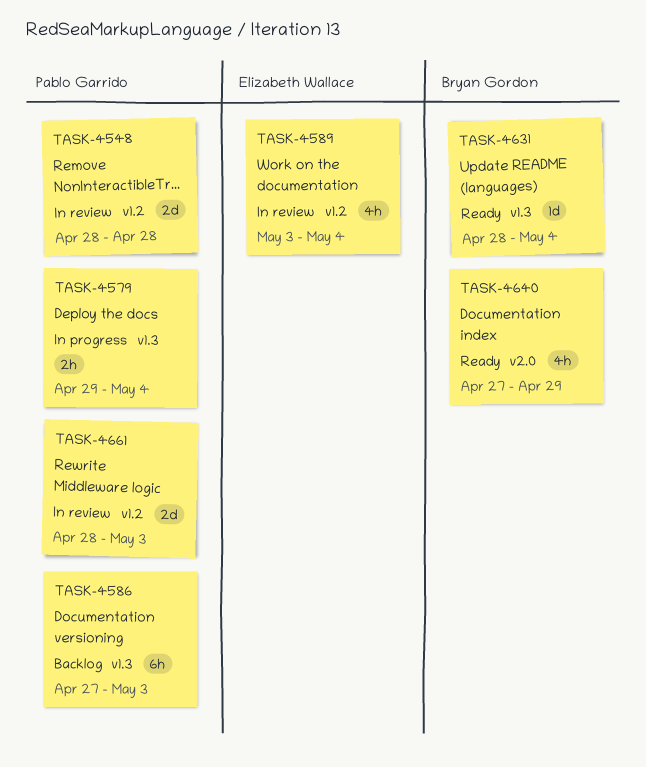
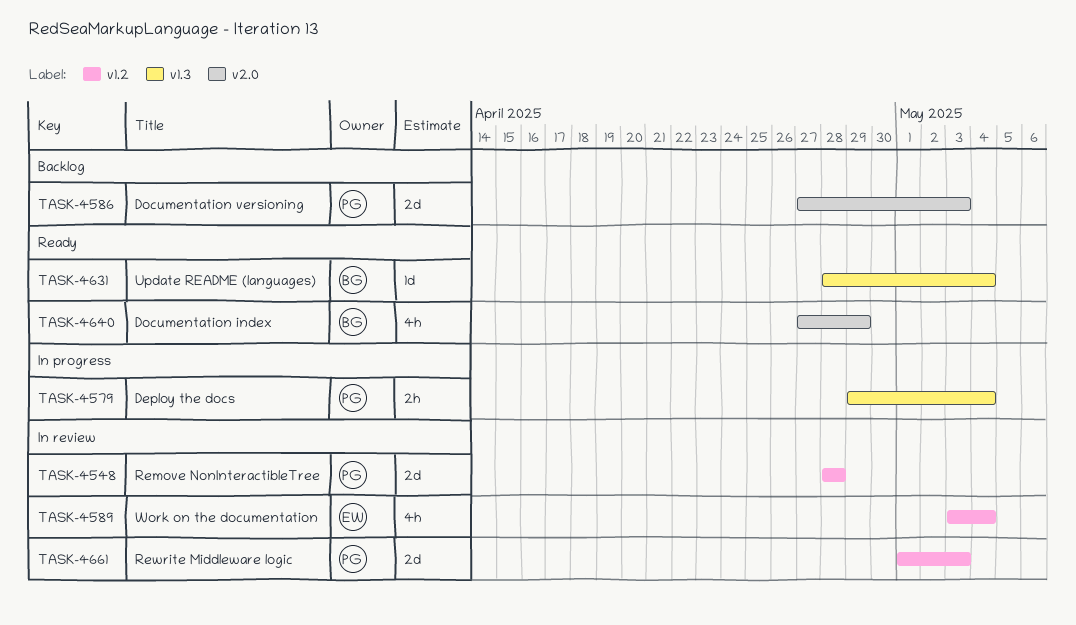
TASK-4586, label: v1.3 -> v2.0
TASK-4586, estimate: 6h -> 2d
TASK-4661, start: Apr 28 -> May 1

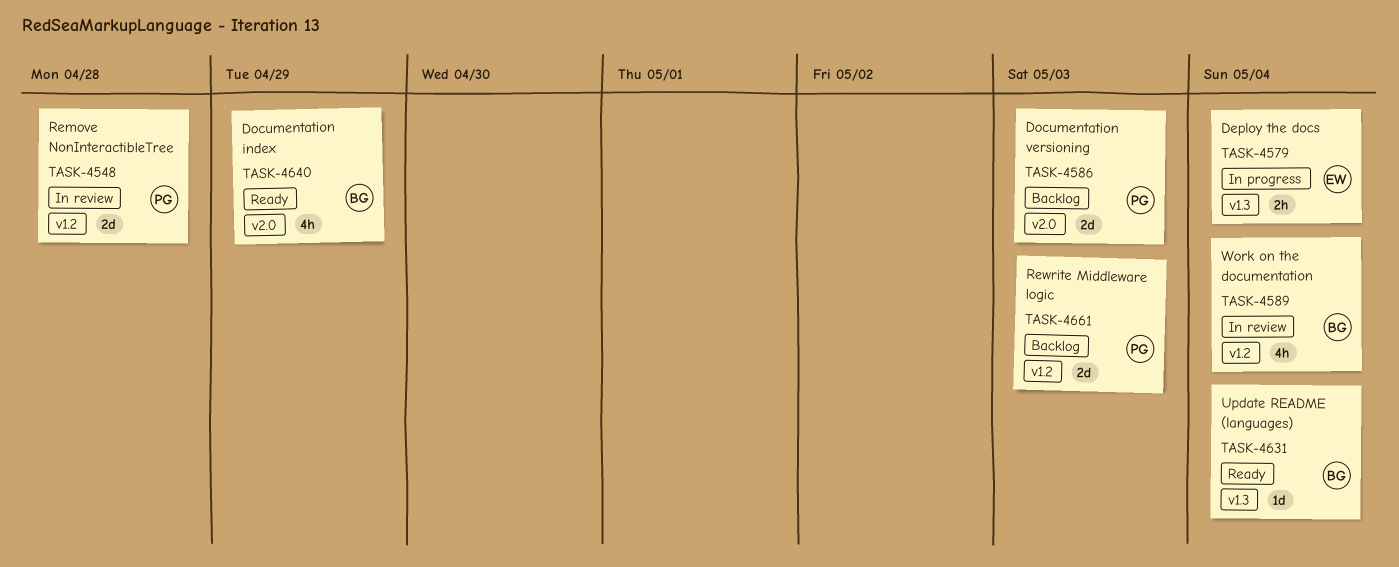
TASK-4579, owner: PG -> EW
TASK-4589, owner: EW -> BG
TASK-4661, status: In review -> Backlog

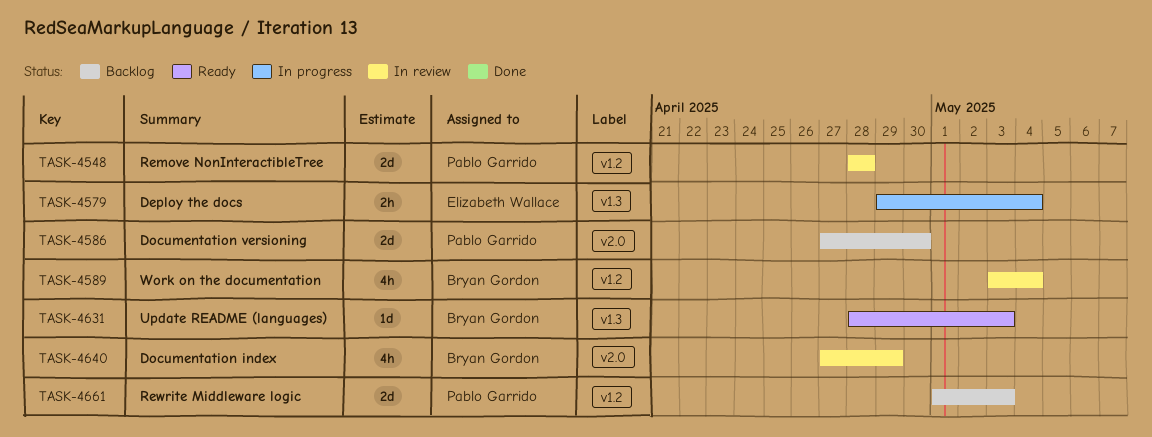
TASK-4586, due: May 3 -> Apr 30
TASK-4631, due: May 4 -> May 3
TASK-4640, status: Ready -> In review

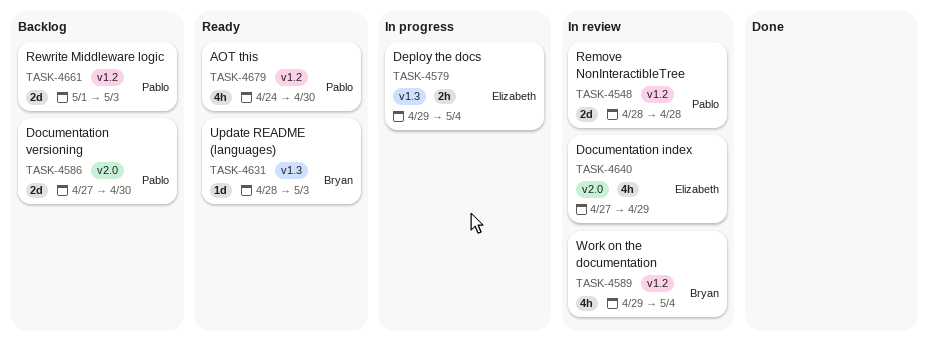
TASK-4589, start: May 3 -> Apr 29
TASK-4640, owner: Bryan Gordon -> Elizabeth Wallace
TASK-4679: none -> present

